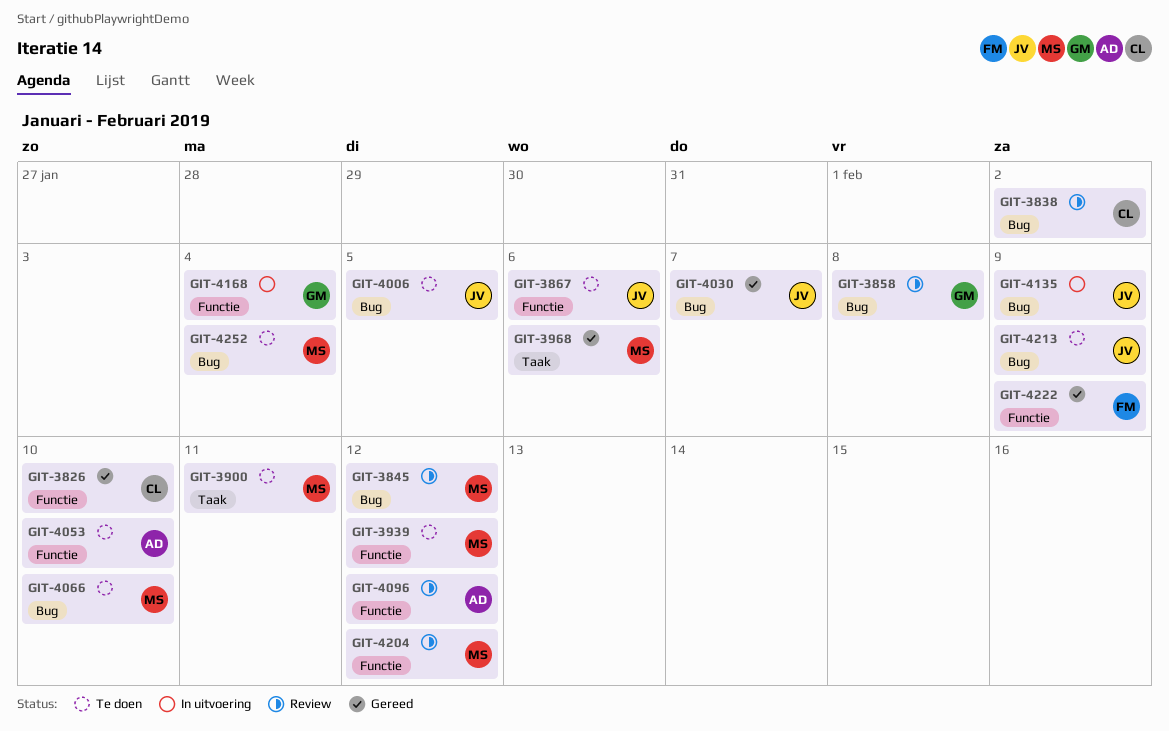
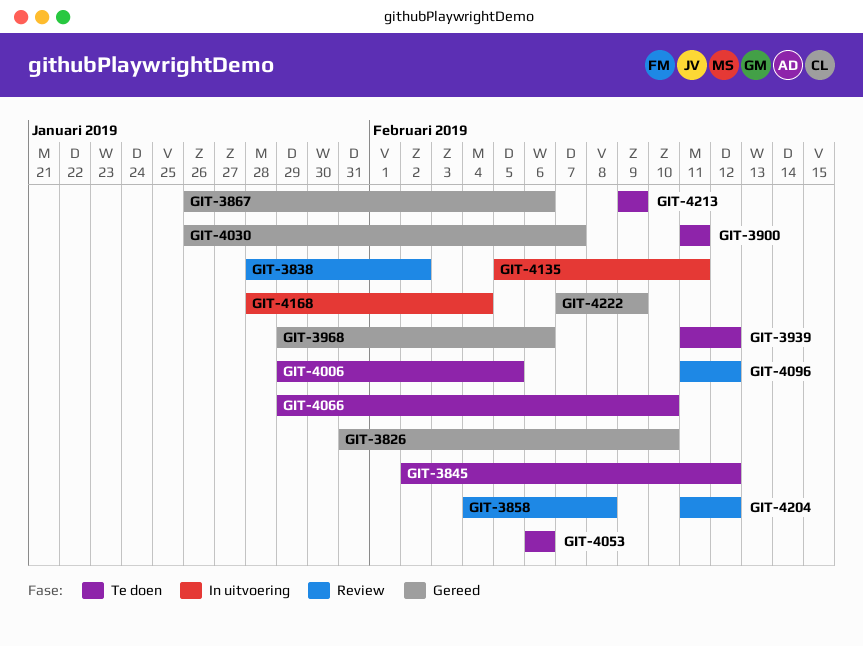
GIT-3845, status: Review -> Te doen
GIT-3867, status: Te doen -> Gereed
GIT-4053, due: Feb 10 -> Feb 6
GIT-4135, due: Feb 9 -> Feb 11
GIT-4252: present -> none

